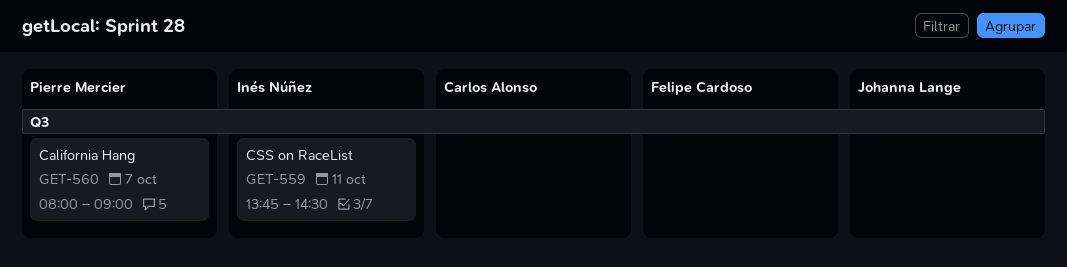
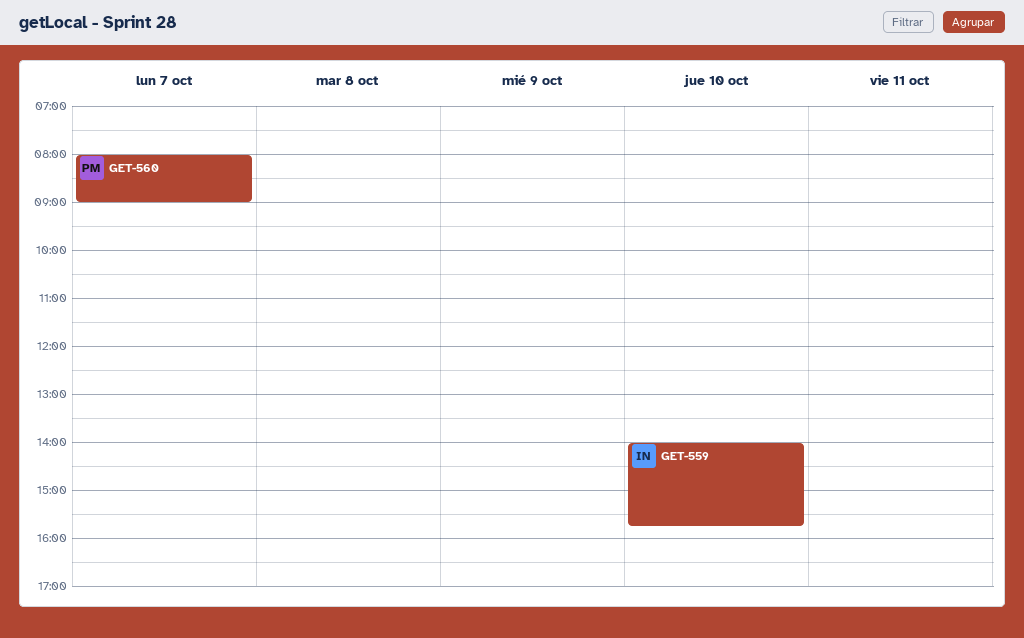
GET-559, day: Oct 11 -> Oct 10
GET-559, begins: 13:45 -> 14:00
GET-559, ends: 14:30 -> 15:45

